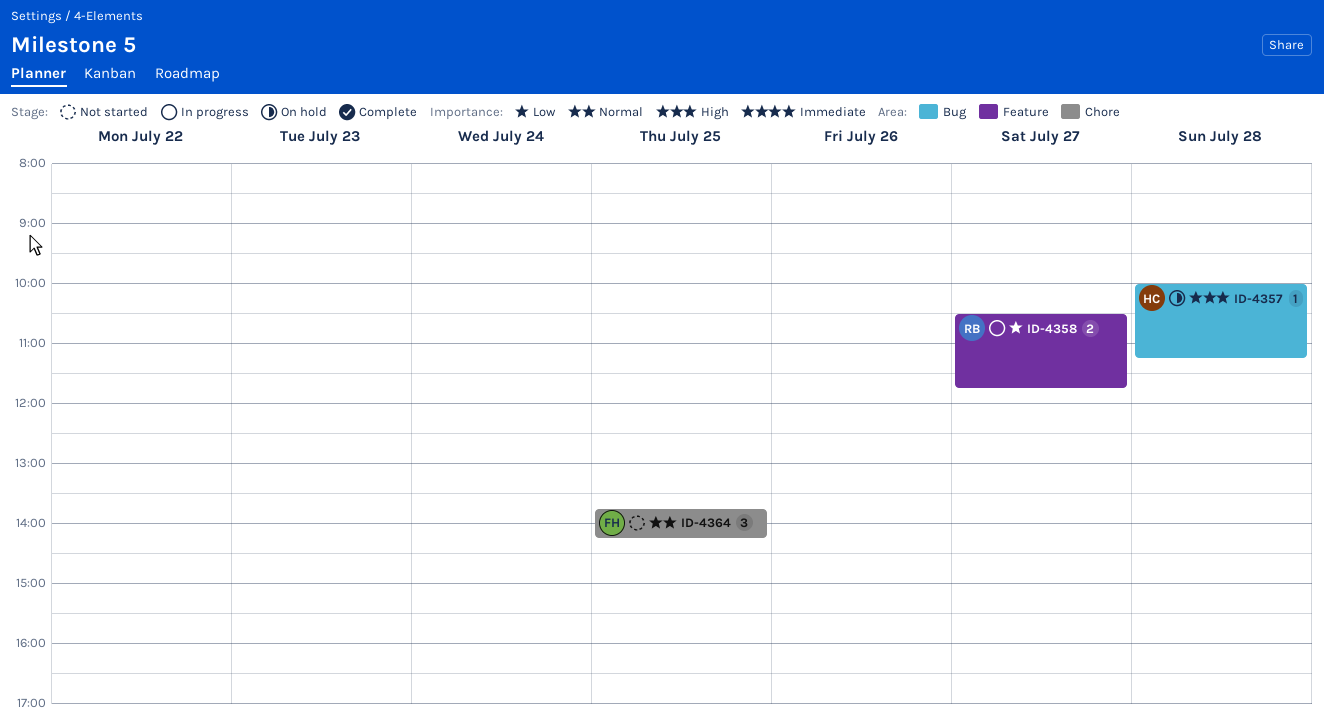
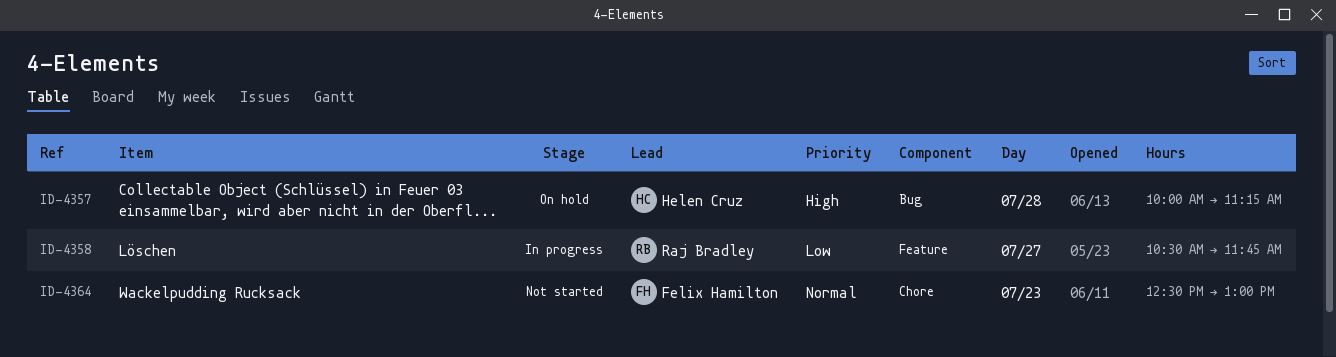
ID-4364, day: Jul 25 -> Jul 23
ID-4364, begins: 13:45 -> 12:30
ID-4364, ends: 14:15 -> 13:00

